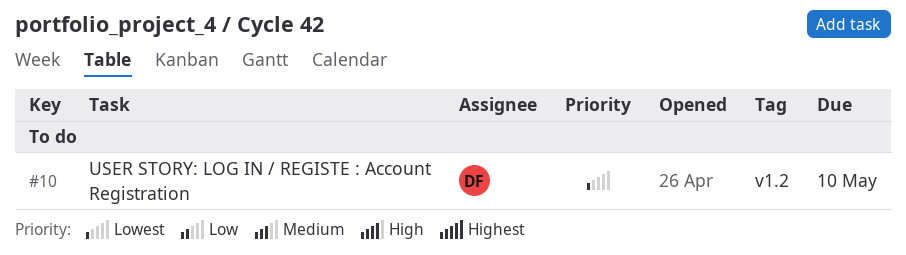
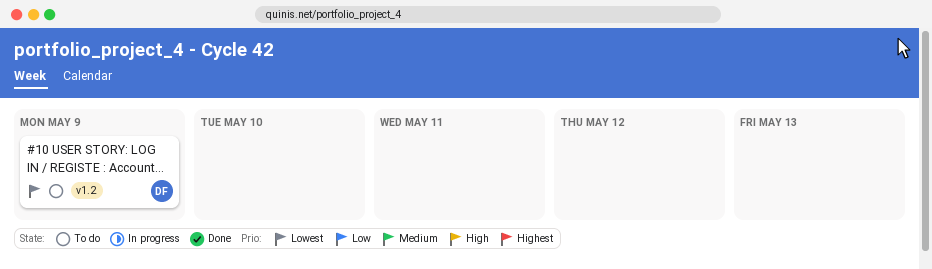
#10, due: May 10 -> May 9

